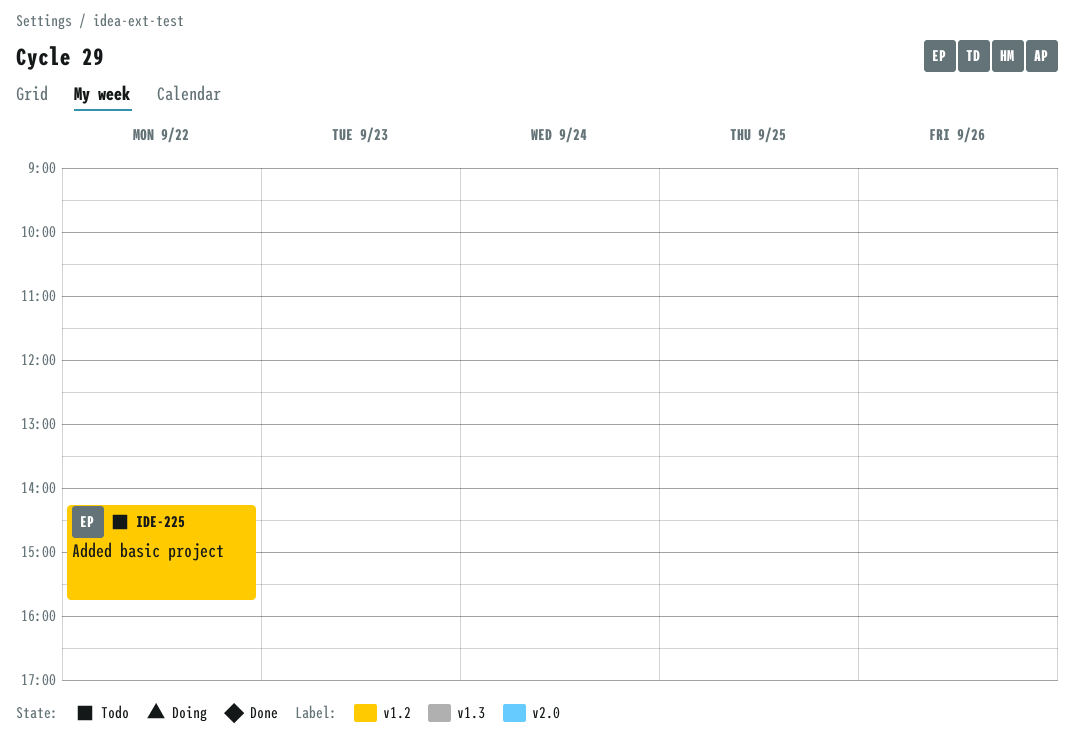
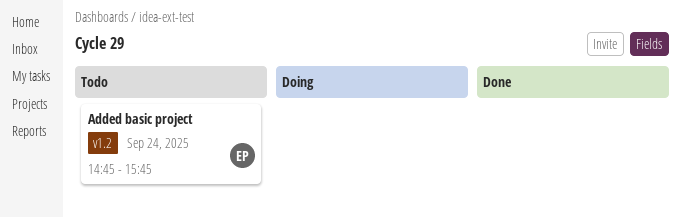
Added basic project, day: Sep 22 -> Sep 24
Added basic project, begins: 14:15 -> 14:45

